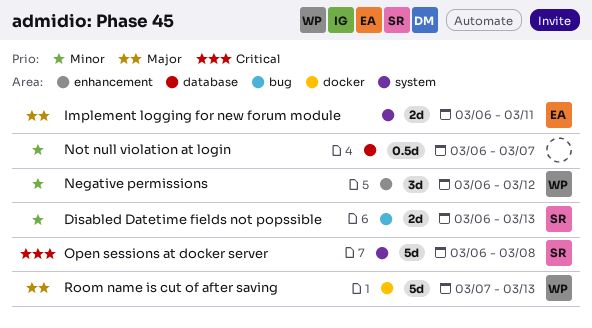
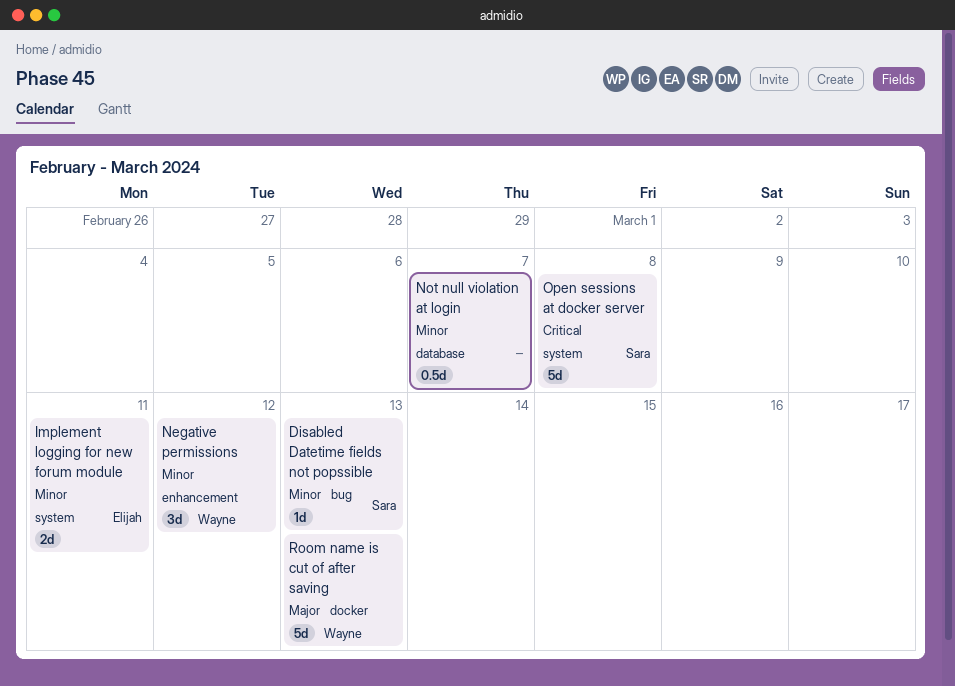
Disabled Datetime fields not popssible, estimate: 2d -> 1d
Implement logging for new forum module, priority: Major -> Minor

